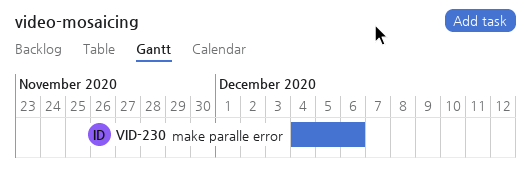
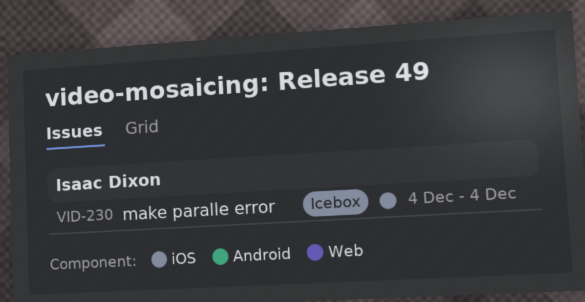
VID-230, due: Dec 6 -> Dec 4

